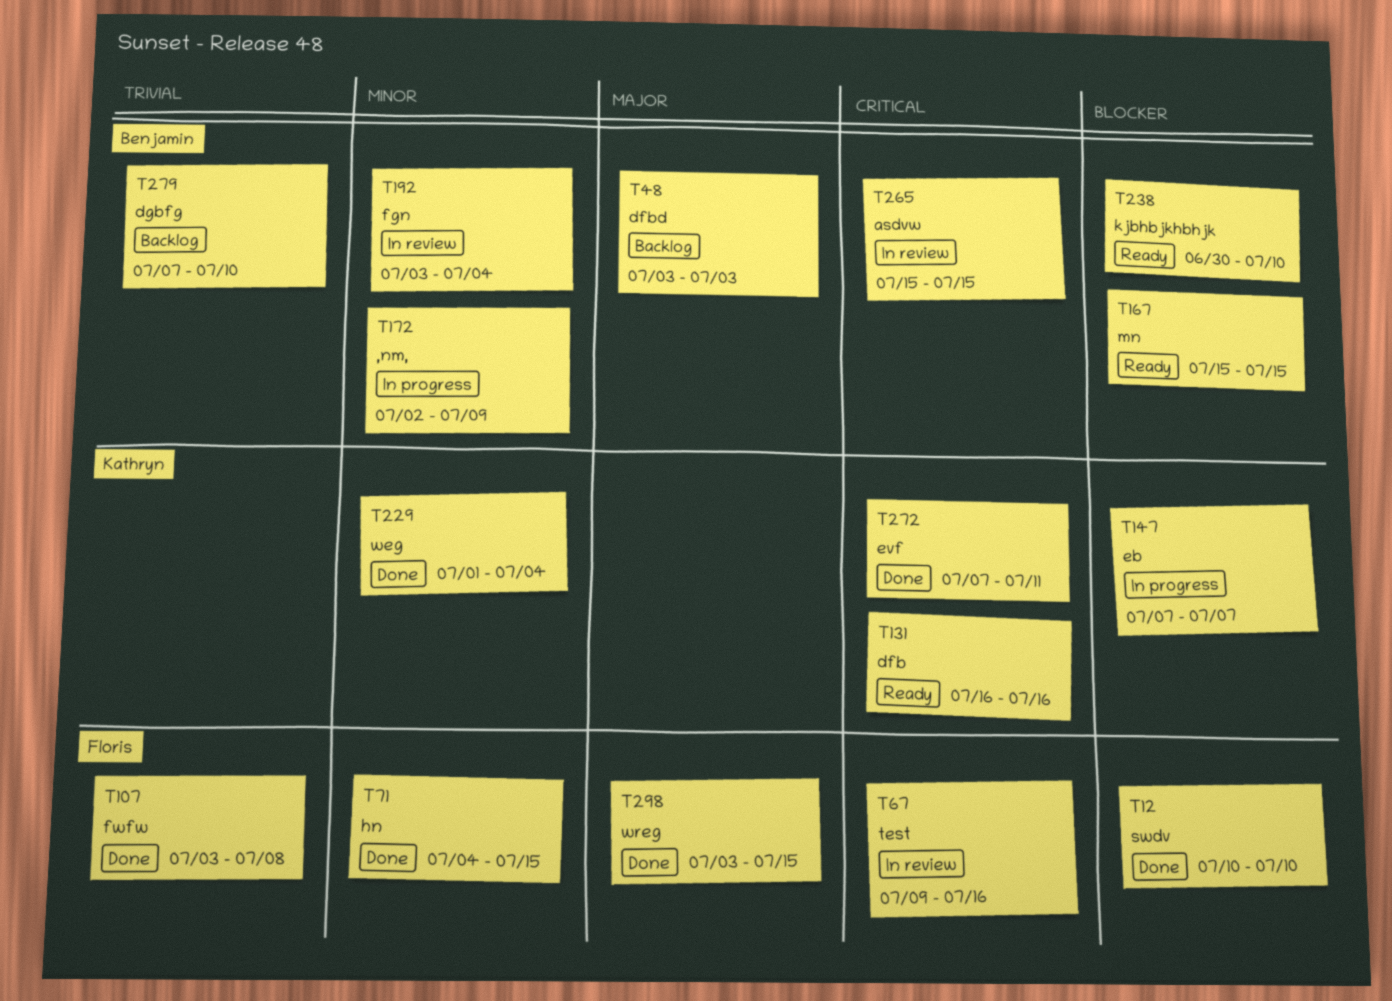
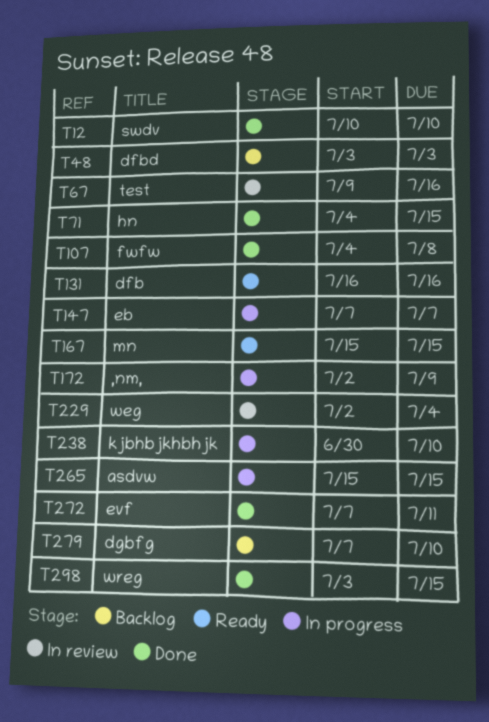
T107, start: Jul 3 -> Jul 4
T192: present -> none
T229, status: Done -> In review
T229, start: Jul 1 -> Jul 2
T238, status: Ready -> In progress
T265, status: In review -> In progress

